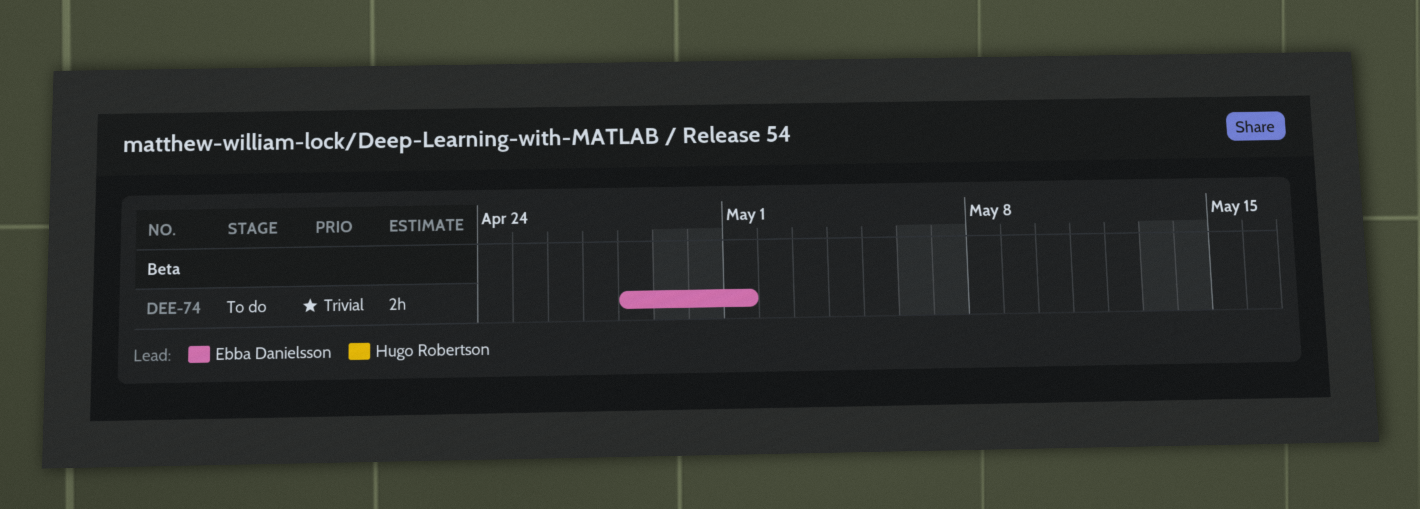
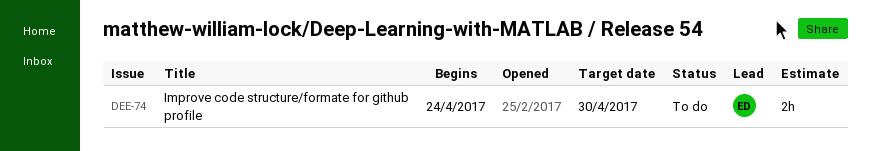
DEE-74, start: Apr 28 -> Apr 24
DEE-74, due: May 1 -> Apr 30

